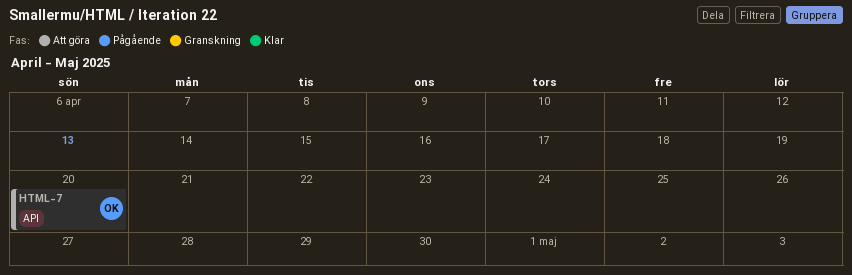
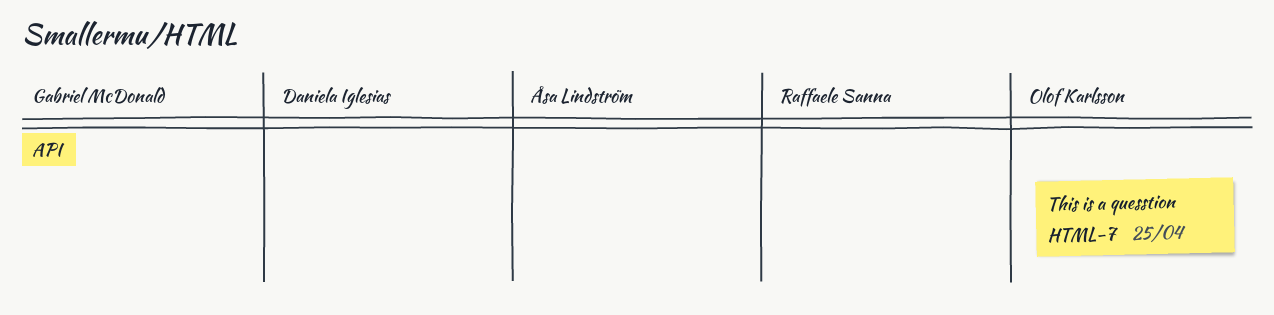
HTML-7, due: Apr 20 -> Apr 25

